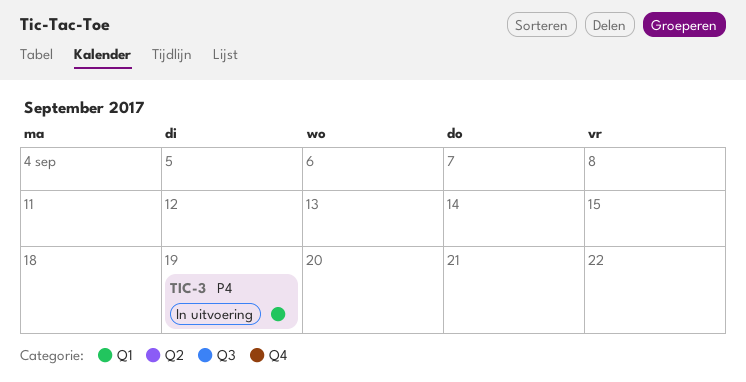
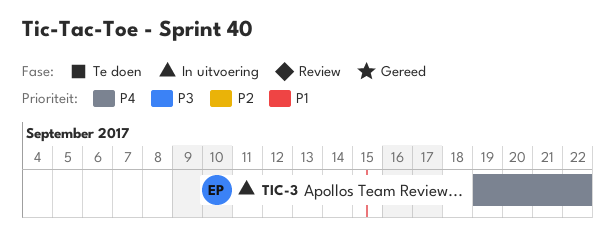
TIC-3, due: Sep 19 -> Sep 22

